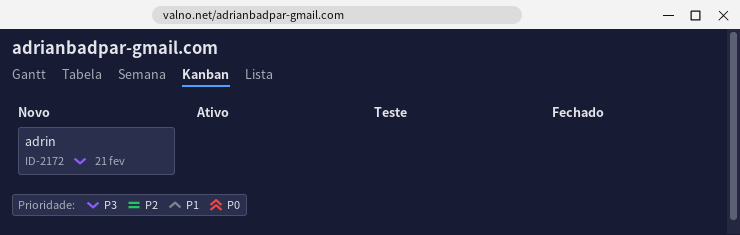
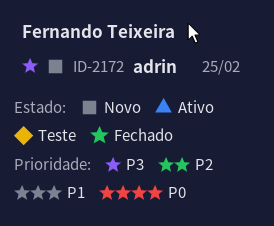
ID-2172, due: Feb 21 -> Feb 25

